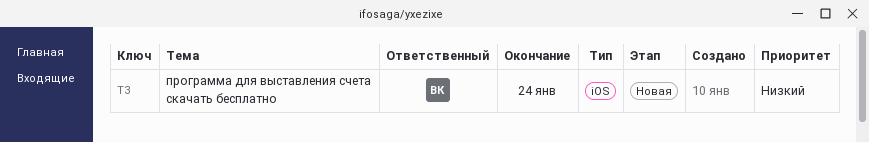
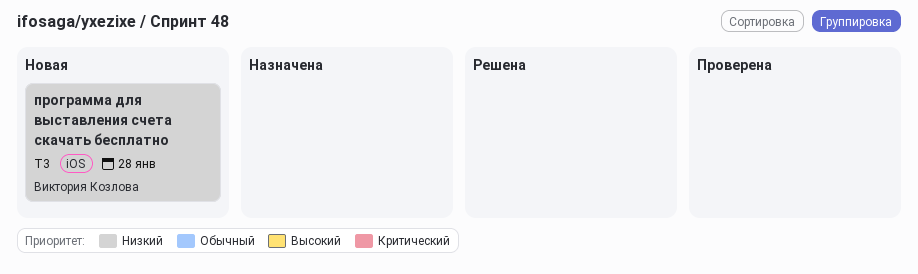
T3, due: Jan 24 -> Jan 28

